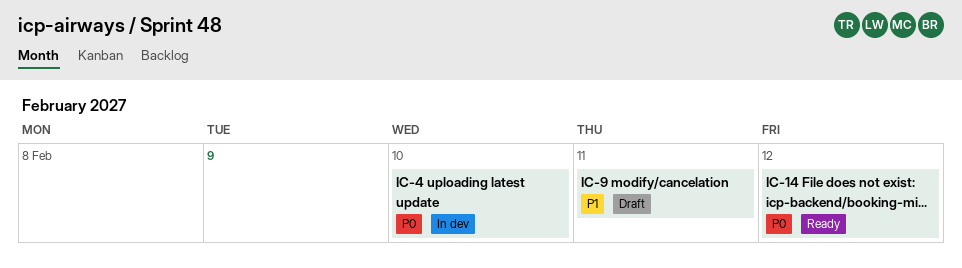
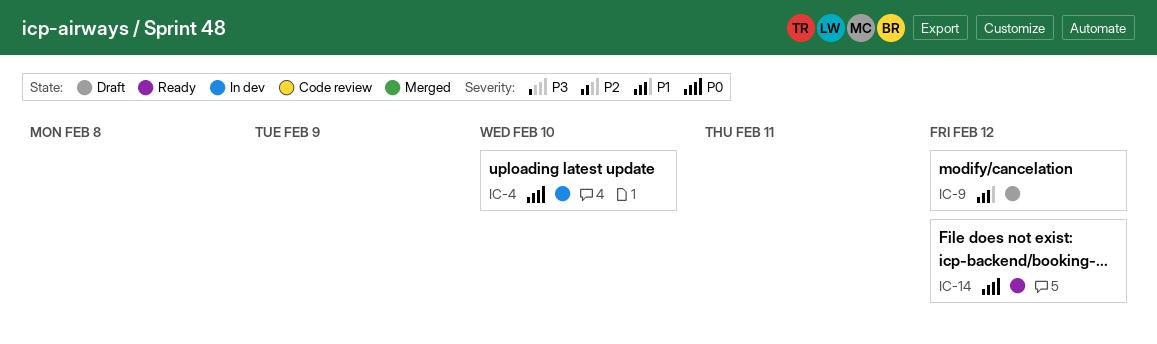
IC-9, due: Feb 11 -> Feb 12

